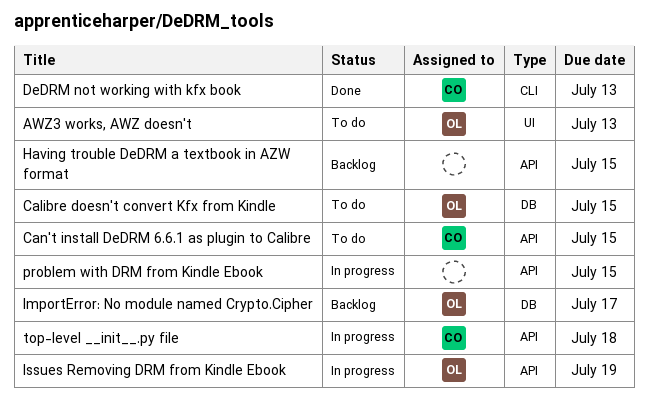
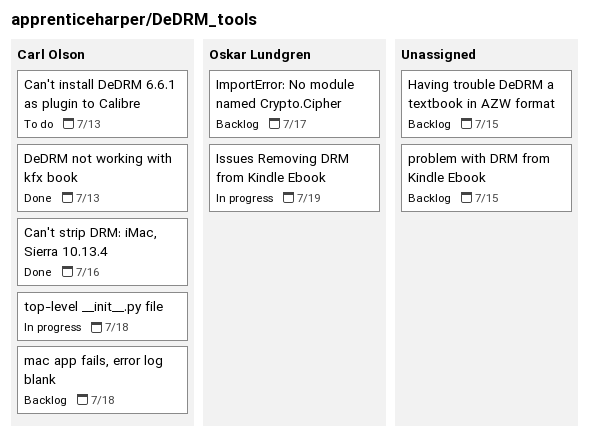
AWZ3 works, AWZ doesn't: present -> none
Calibre doesn't convert Kfx from Kindle: present -> none
Can't install DeDRM 6.6.1 as plugin to Calibre, due: Jul 15 -> Jul 13
Can't strip DRM: iMac, Sierra 10.13.4: none -> present
mac app fails, error log blank: none -> present
problem with DRM from Kindle Ebook, status: In progress -> Backlog

